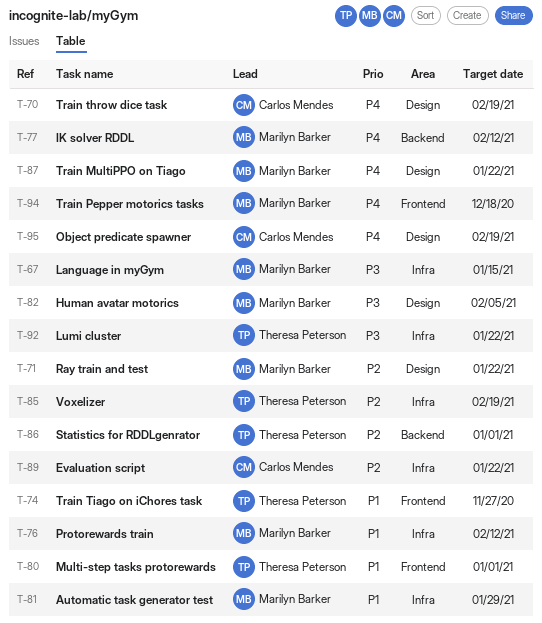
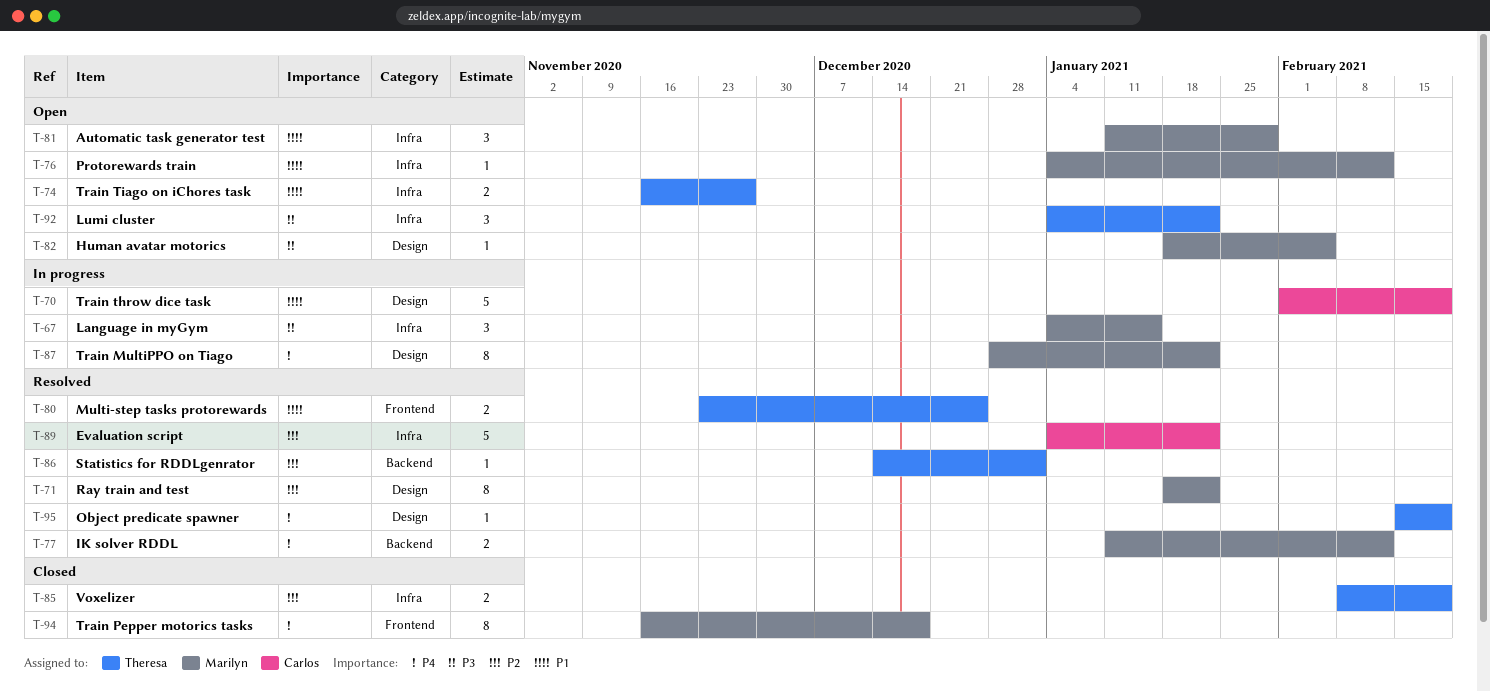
T-70, priority: P4 -> P1
T-74, label: Frontend -> Infra
T-80, due: Jan 1 -> Dec 25
T-95, owner: Carlos Mendes -> Theresa Peterson

